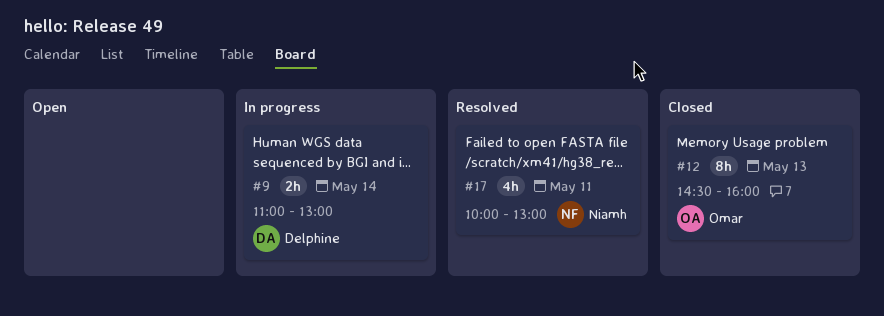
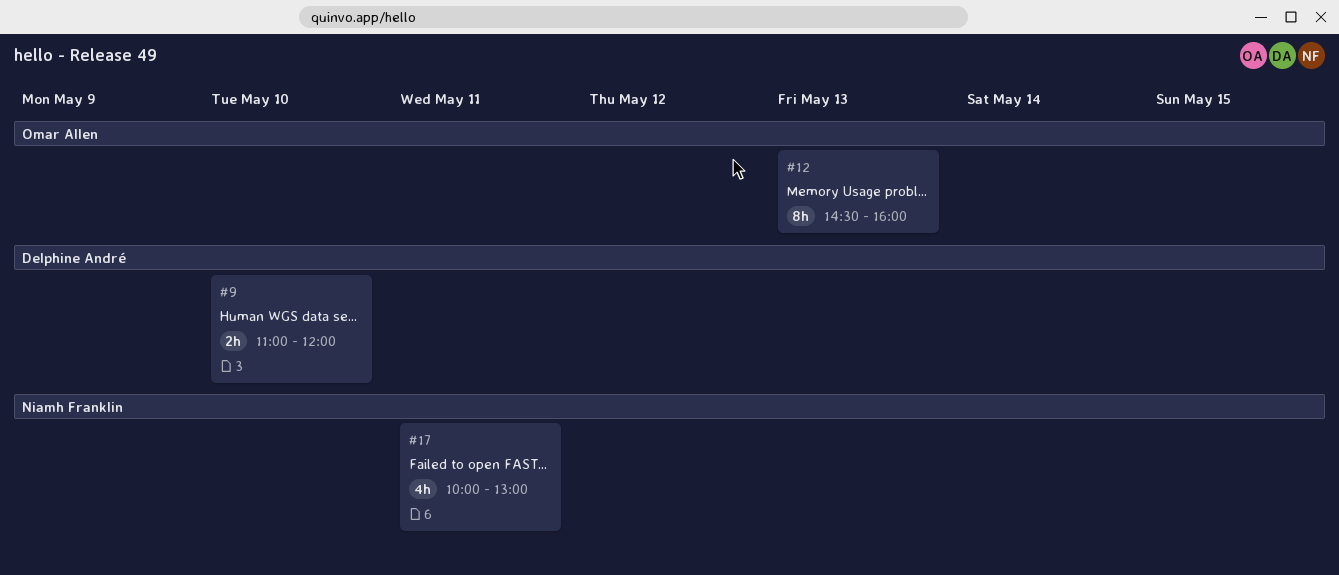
#9, day: May 14 -> May 10
#9, ends: 13:00 -> 12:00

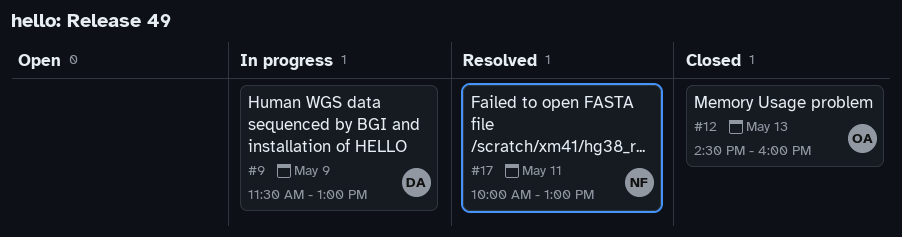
#9, day: May 10 -> May 9
#9, begins: 11:00 -> 11:30
#9, ends: 12:00 -> 13:00

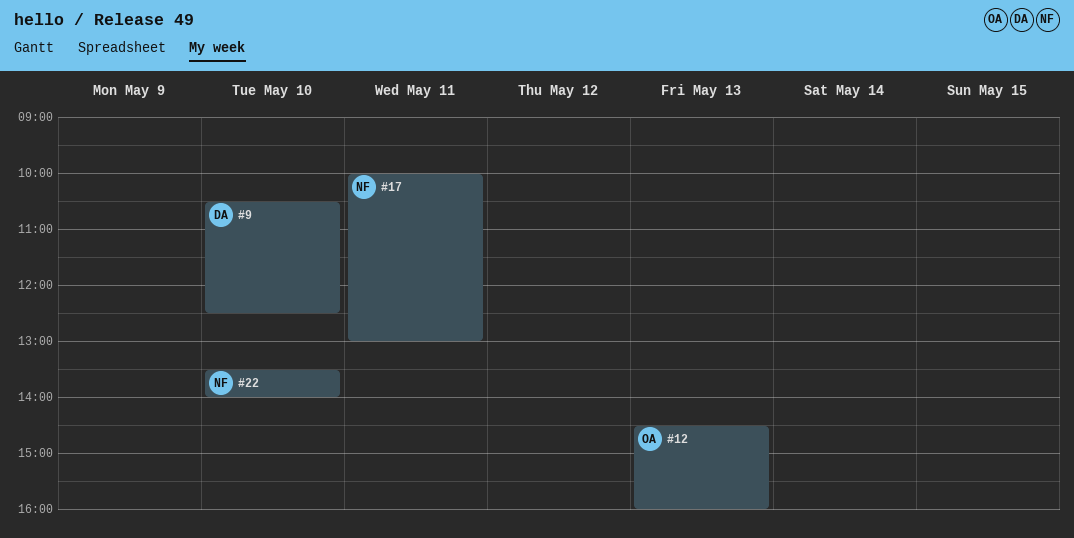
#9, day: May 9 -> May 10
#9, begins: 11:30 -> 10:30
#9, ends: 13:00 -> 12:30
#22: none -> present

